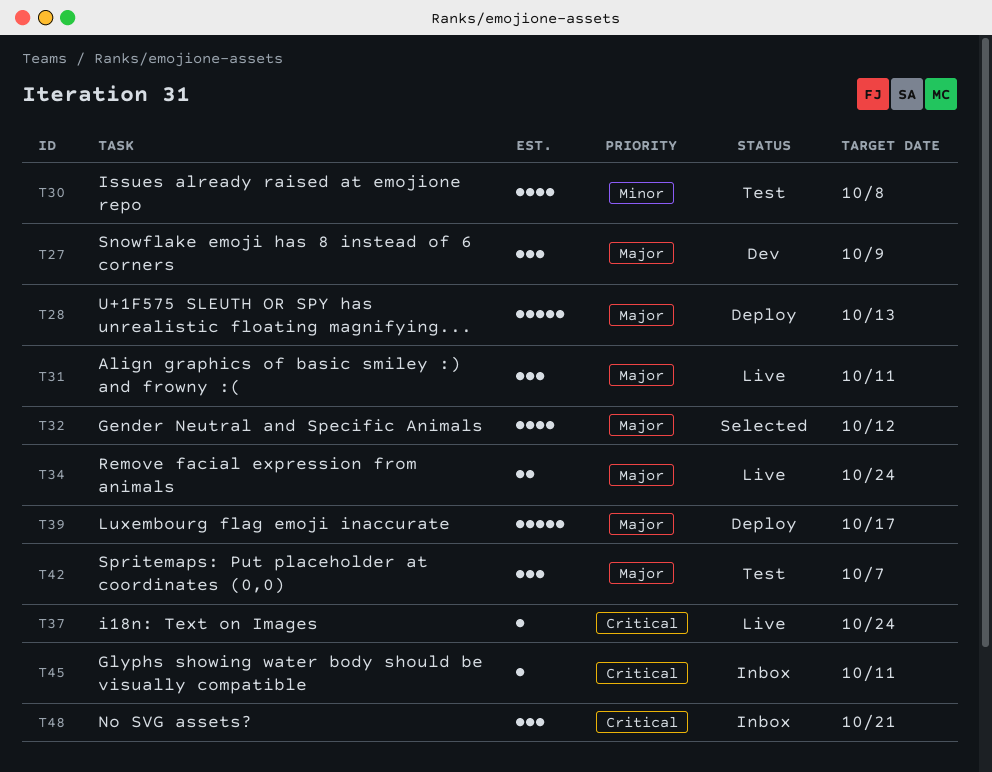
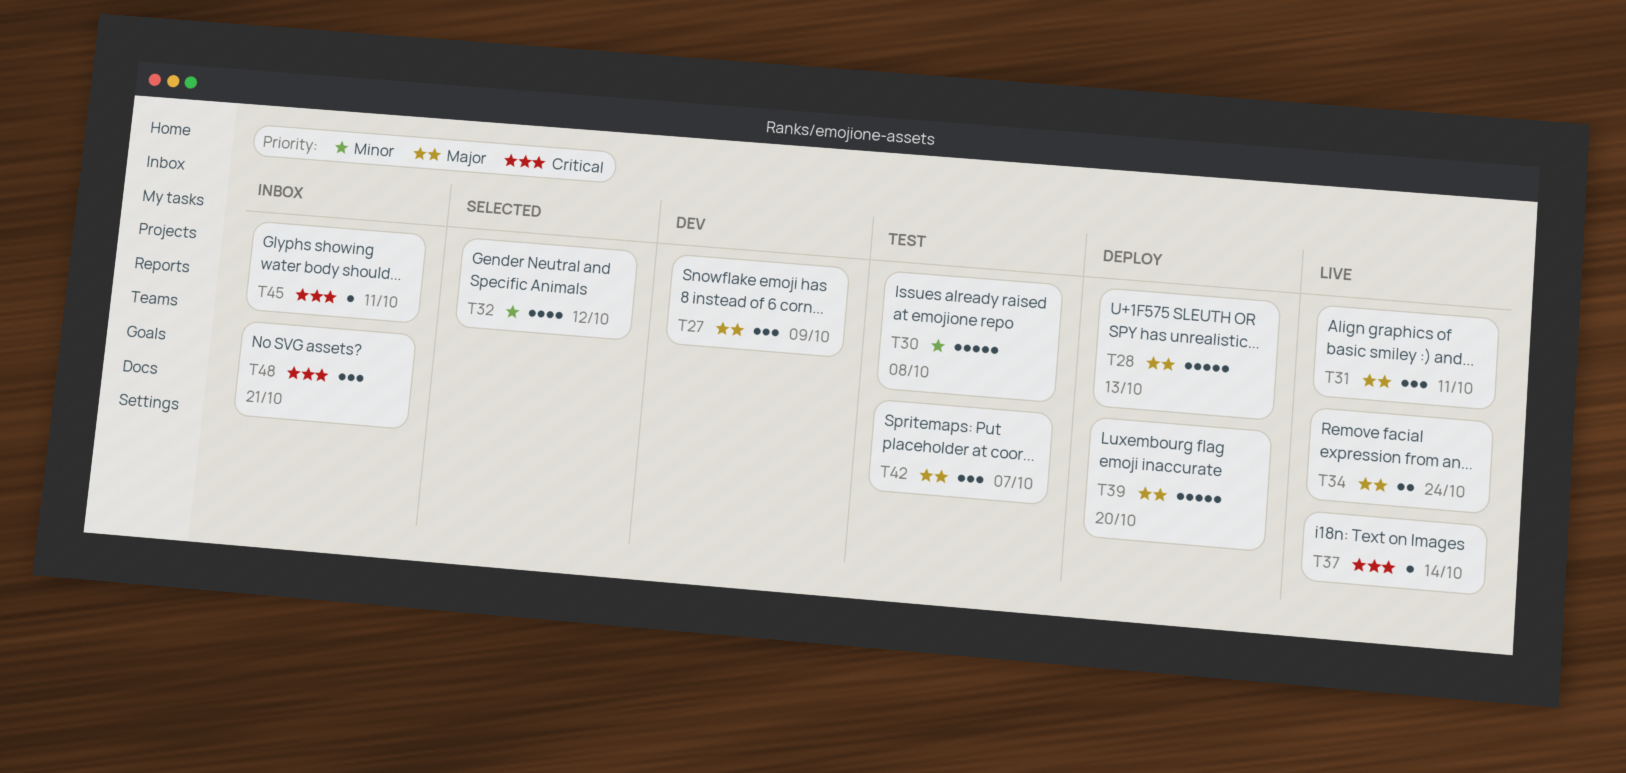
T30, estimate: 4 -> 5
T32, priority: Major -> Minor
T37, due: Oct 24 -> Oct 14
T39, due: Oct 17 -> Oct 20

